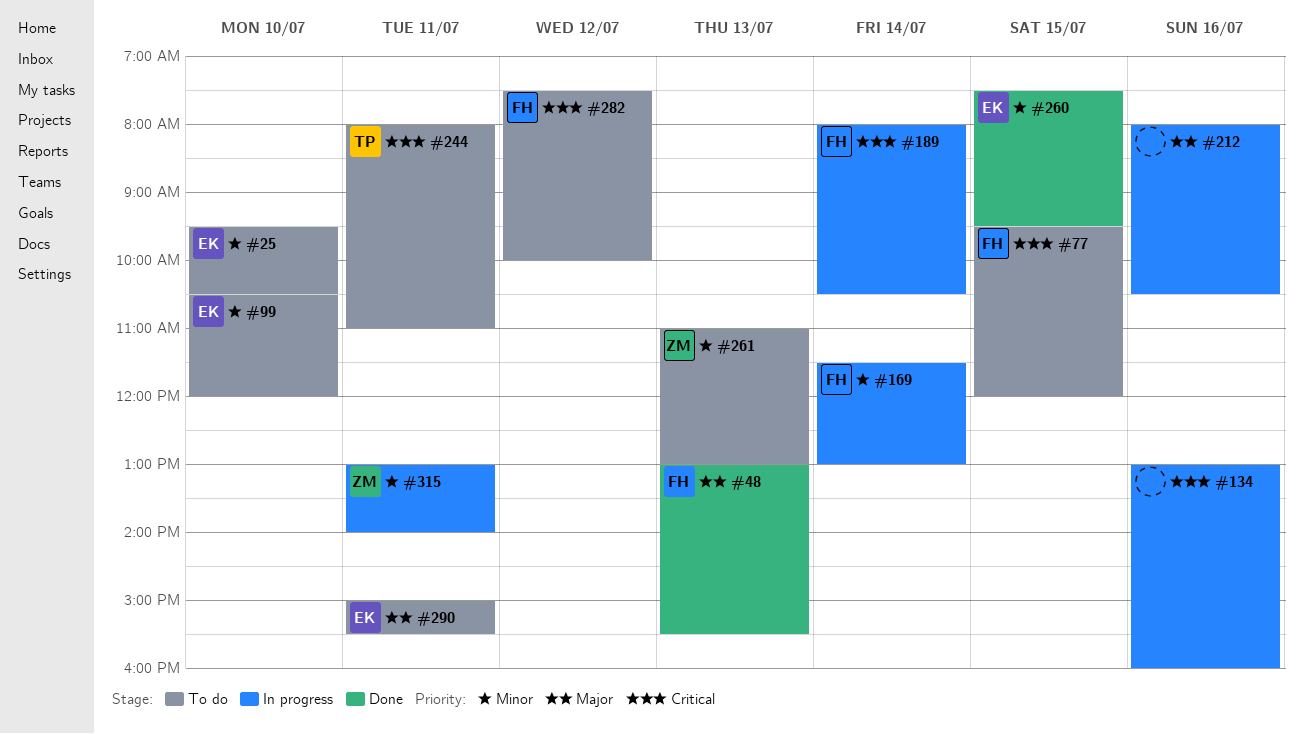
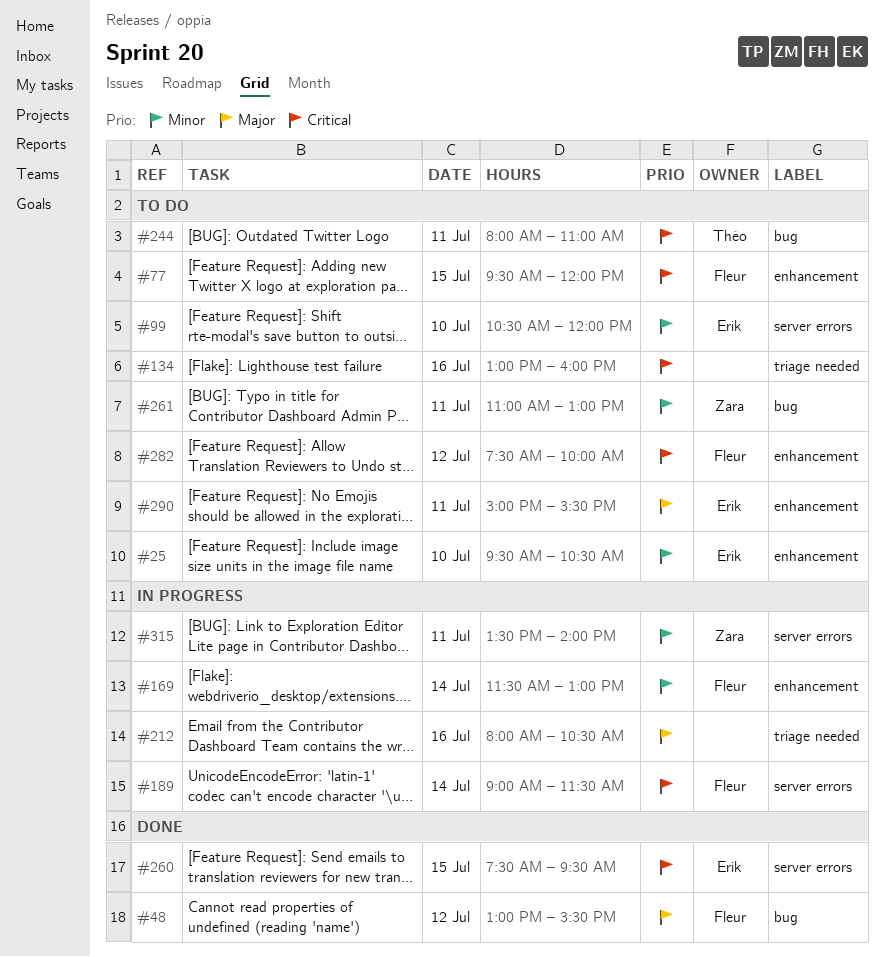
#48, day: Jul 13 -> Jul 12
#134, status: In progress -> To do
#189, begins: 08:00 -> 09:00
#189, ends: 10:30 -> 11:30
#260, priority: Minor -> Critical
#261, day: Jul 13 -> Jul 11
#315, begins: 13:00 -> 13:30

